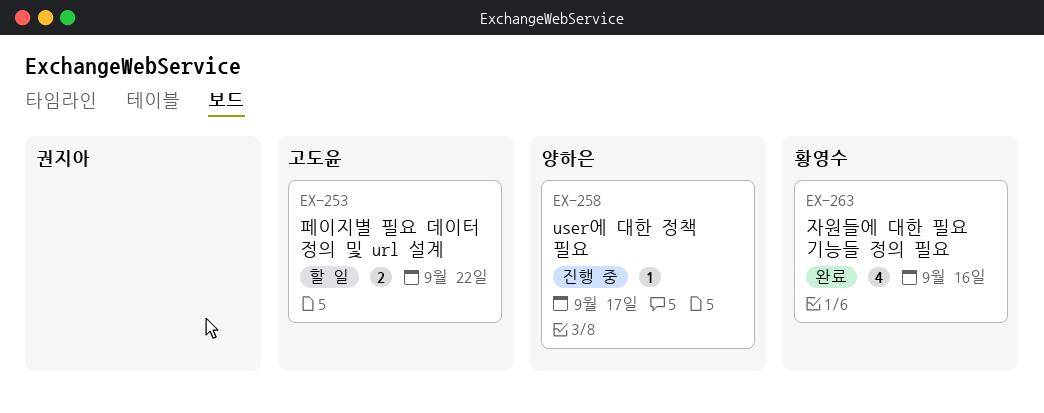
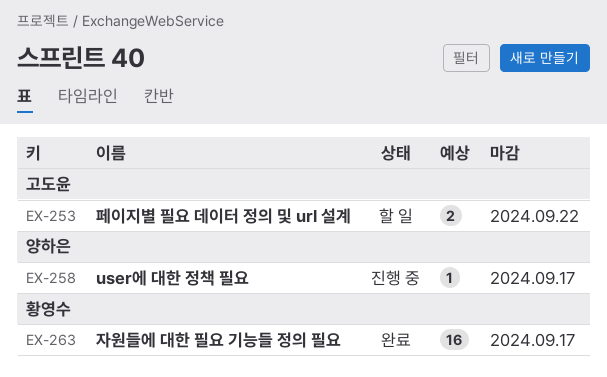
EX-263, estimate: 4 -> 16
EX-263, due: Sep 16 -> Sep 17

